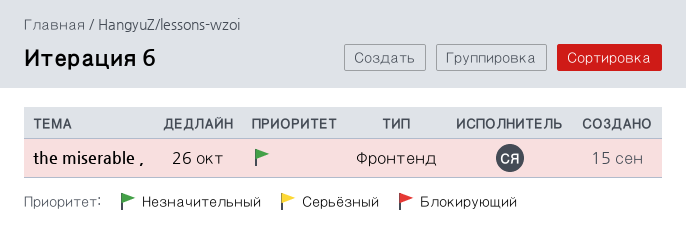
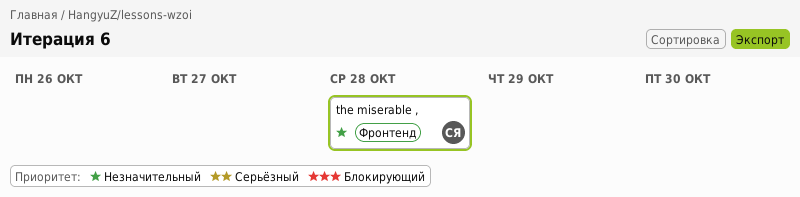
the miserable ,, due: Oct 26 -> Oct 28

